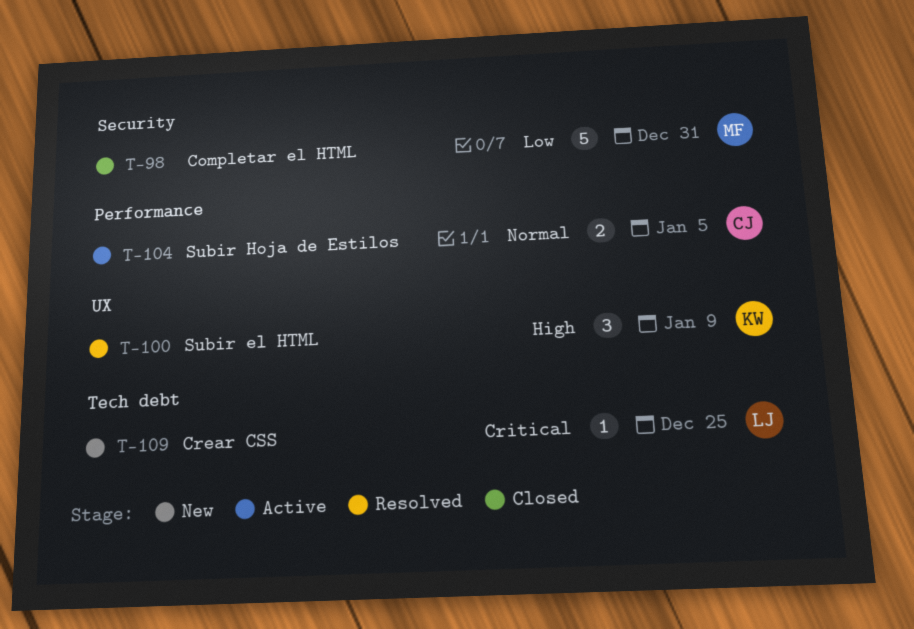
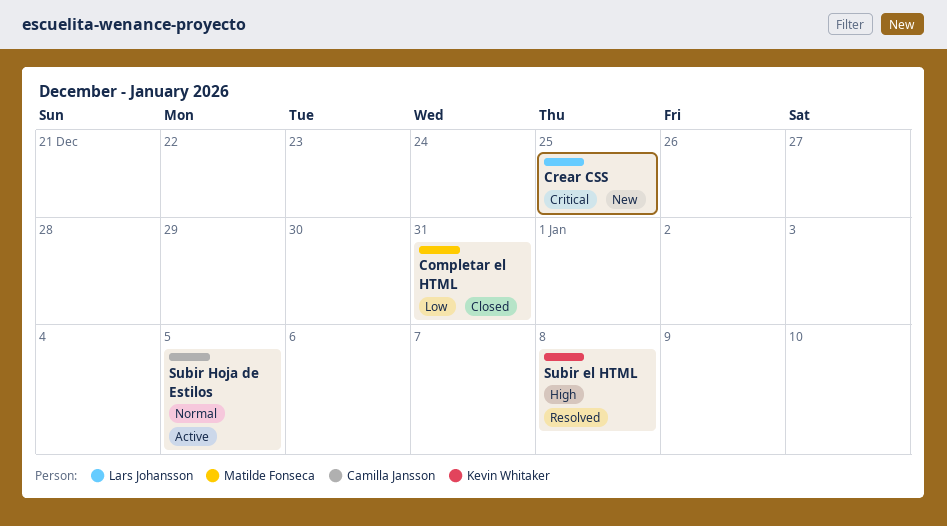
Subir el HTML, due: Jan 9 -> Jan 8

